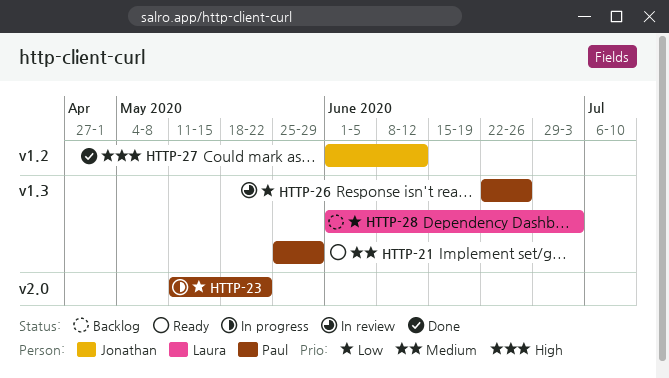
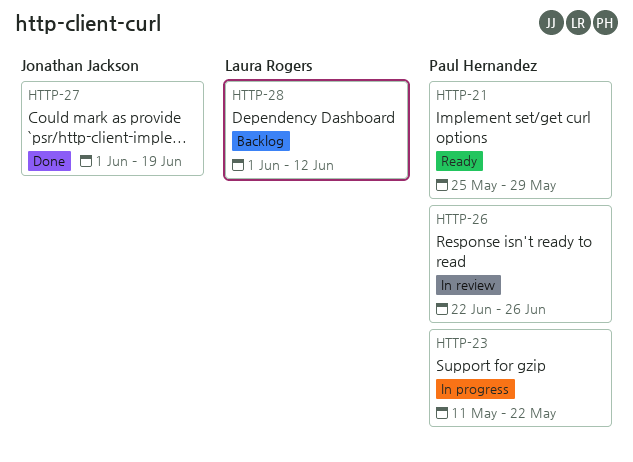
HTTP-27, due: Jun 12 -> Jun 19
HTTP-28, due: Jul 3 -> Jun 12

